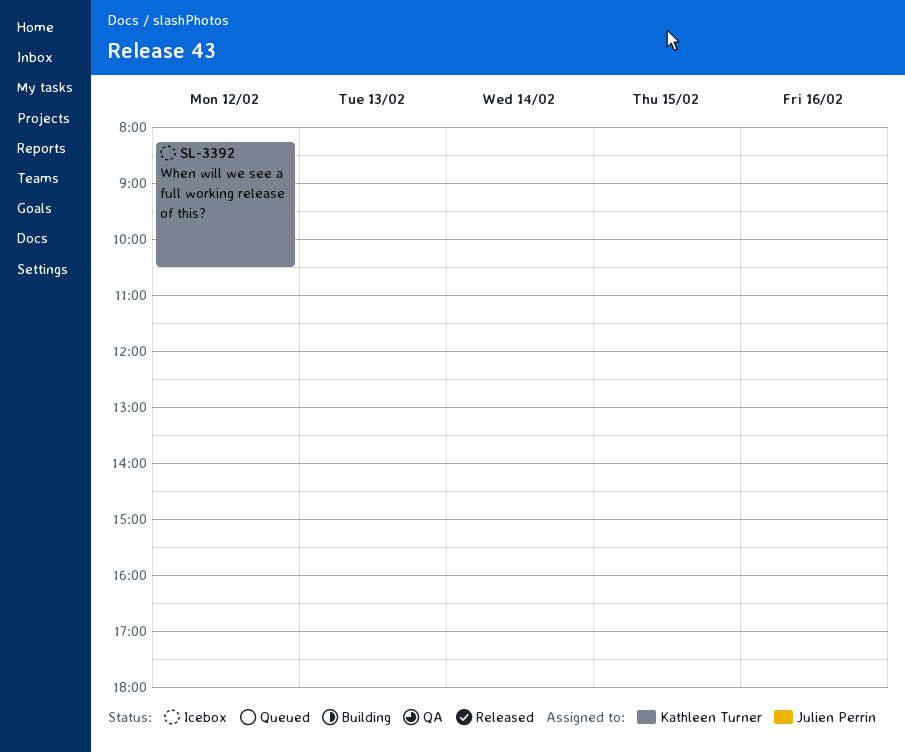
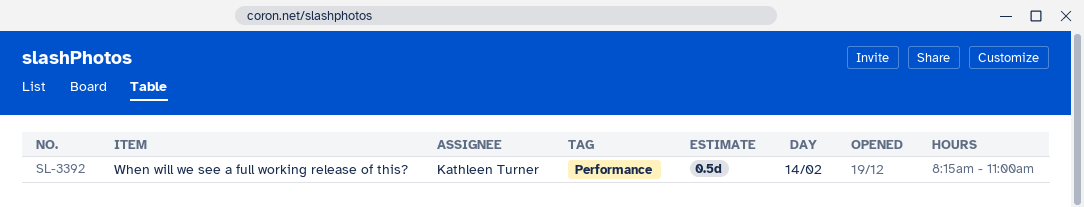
SL-3392, day: Feb 12 -> Feb 14
SL-3392, ends: 10:30 -> 11:00

